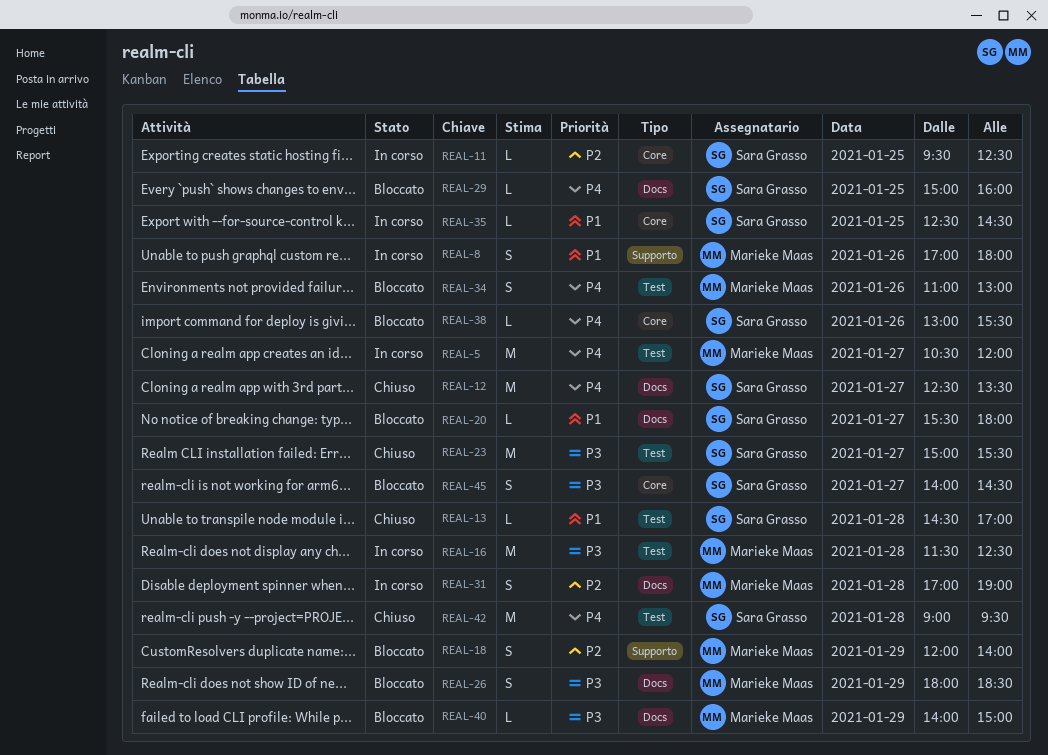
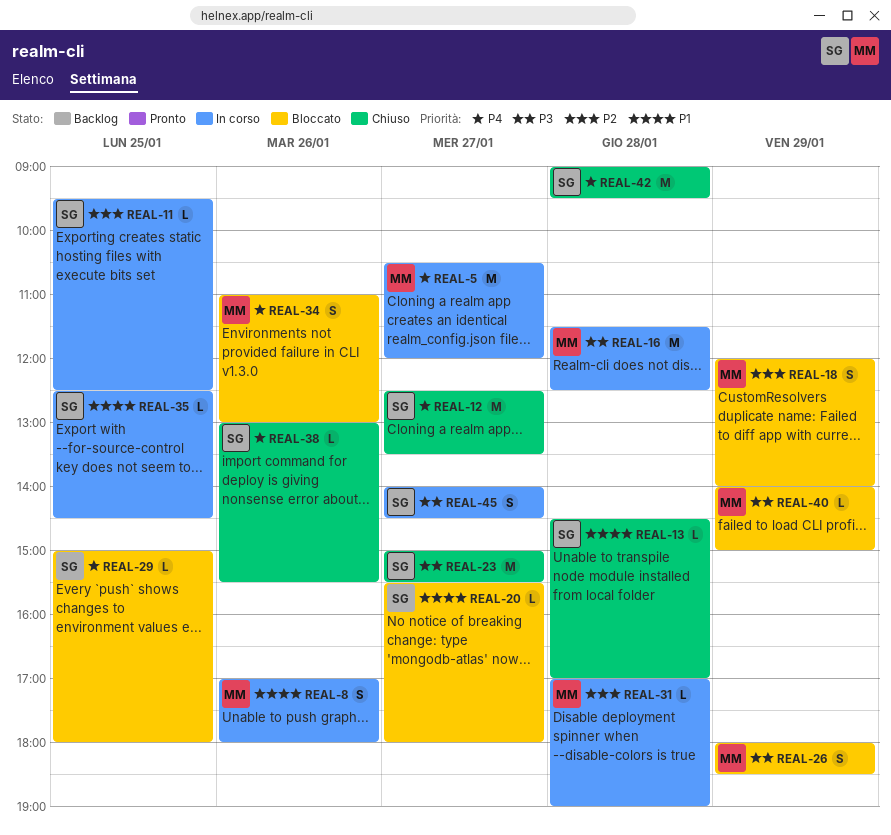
REAL-29, ends: 16:00 -> 18:00
REAL-31, estimate: S -> L
REAL-38, status: Bloccato -> Chiuso
REAL-45, status: Bloccato -> In corso

